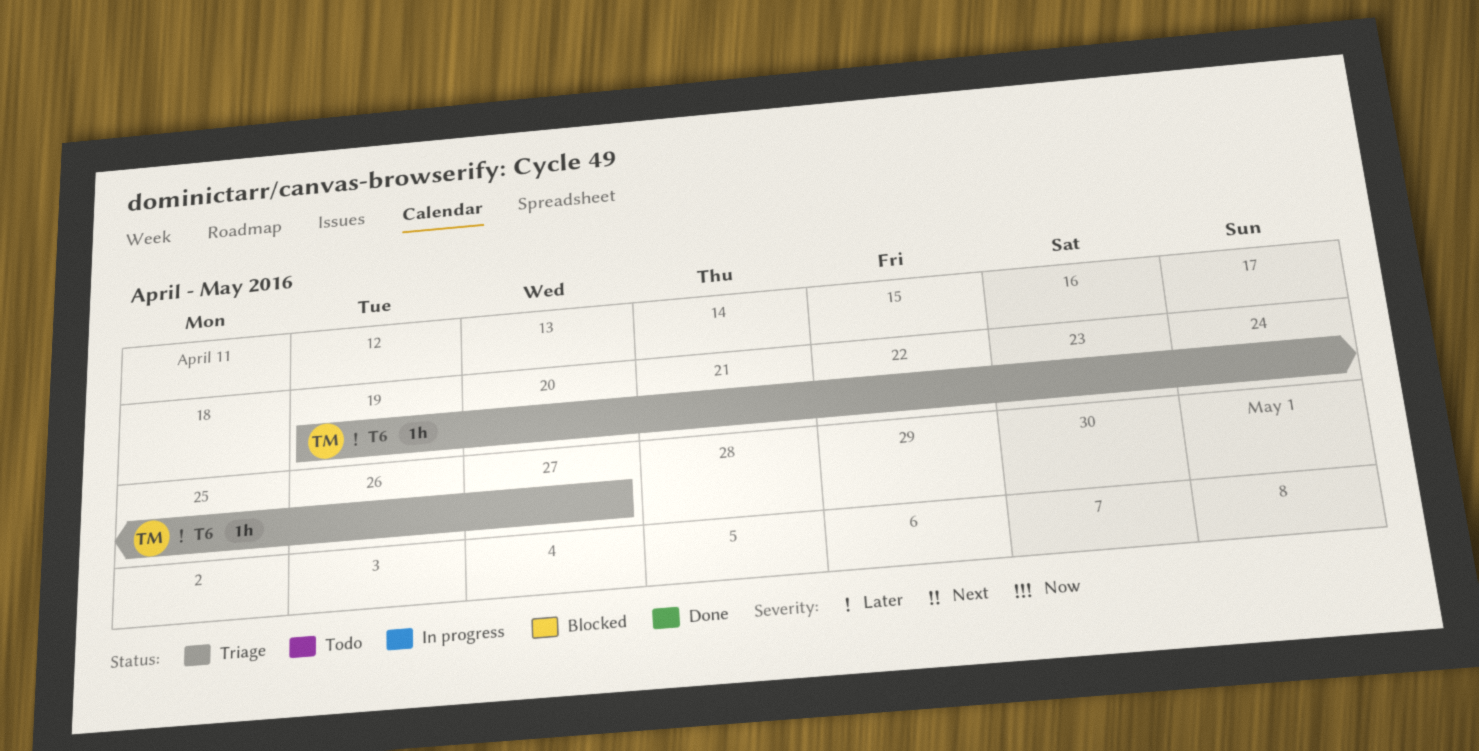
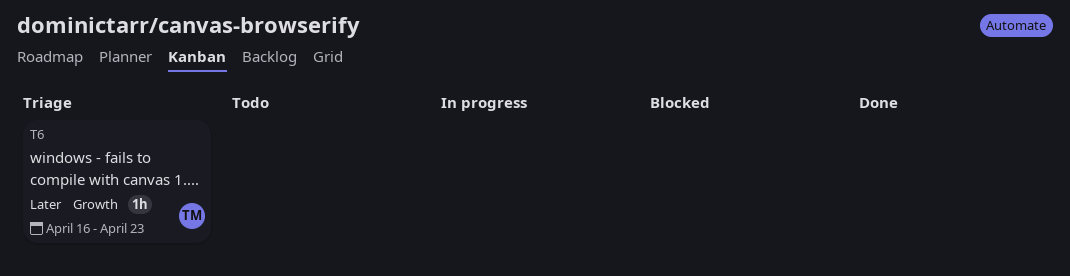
T6, start: Apr 19 -> Apr 16
T6, due: Apr 27 -> Apr 23

